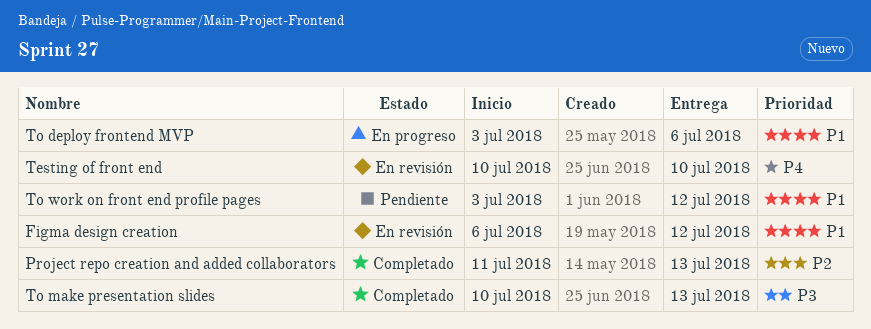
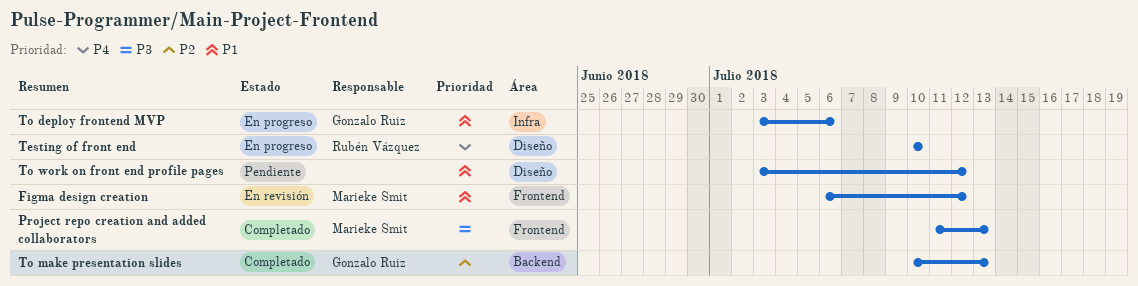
Project repo creation and added collaborators, priority: P2 -> P3
Testing of front end, status: En revisión -> En progreso
To make presentation slides, priority: P3 -> P2

